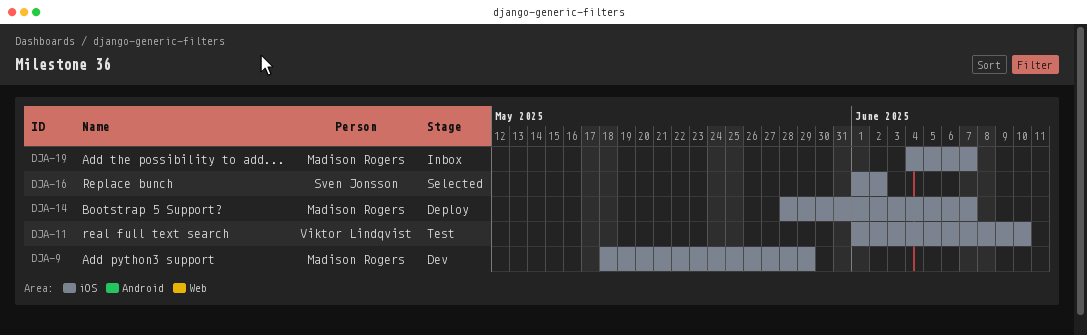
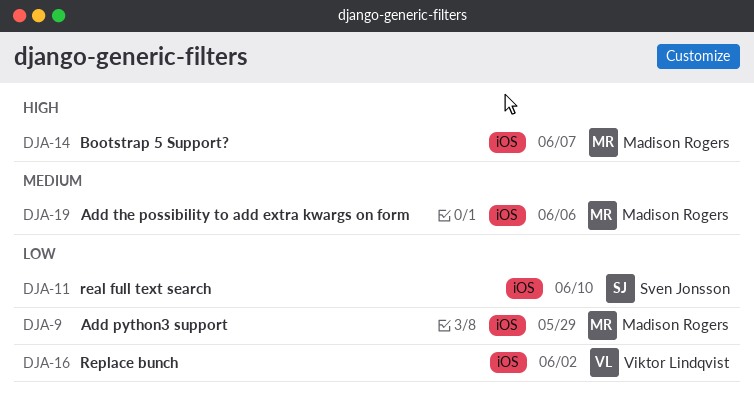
DJA-11, owner: Viktor Lindqvist -> Sven Jonsson
DJA-16, owner: Sven Jonsson -> Viktor Lindqvist
DJA-19, due: Jun 7 -> Jun 6

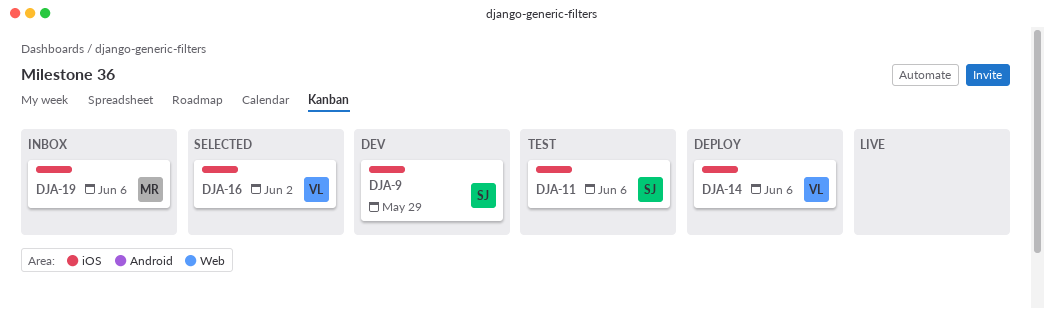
DJA-9, owner: Madison Rogers -> Sven Jonsson
DJA-11, due: Jun 10 -> Jun 6
DJA-14, owner: Madison Rogers -> Viktor Lindqvist
DJA-14, due: Jun 7 -> Jun 6

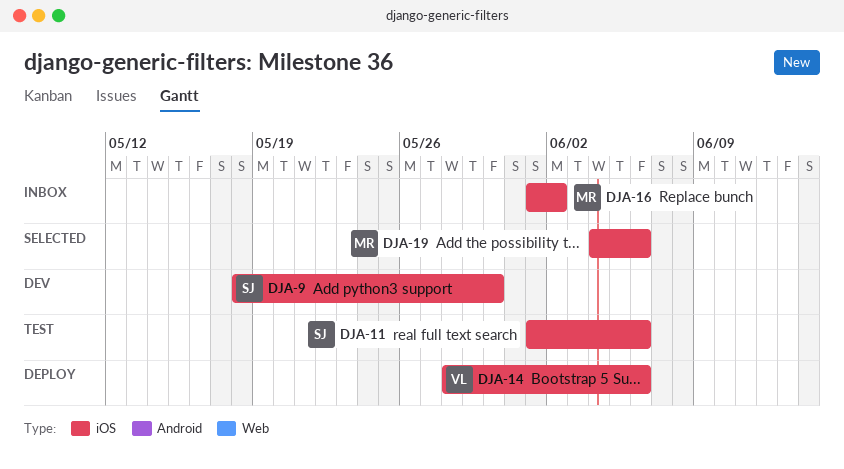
DJA-9, due: May 29 -> May 30
DJA-16, status: Selected -> Inbox
DJA-16, owner: VL -> MR
DJA-19, status: Inbox -> Selected

